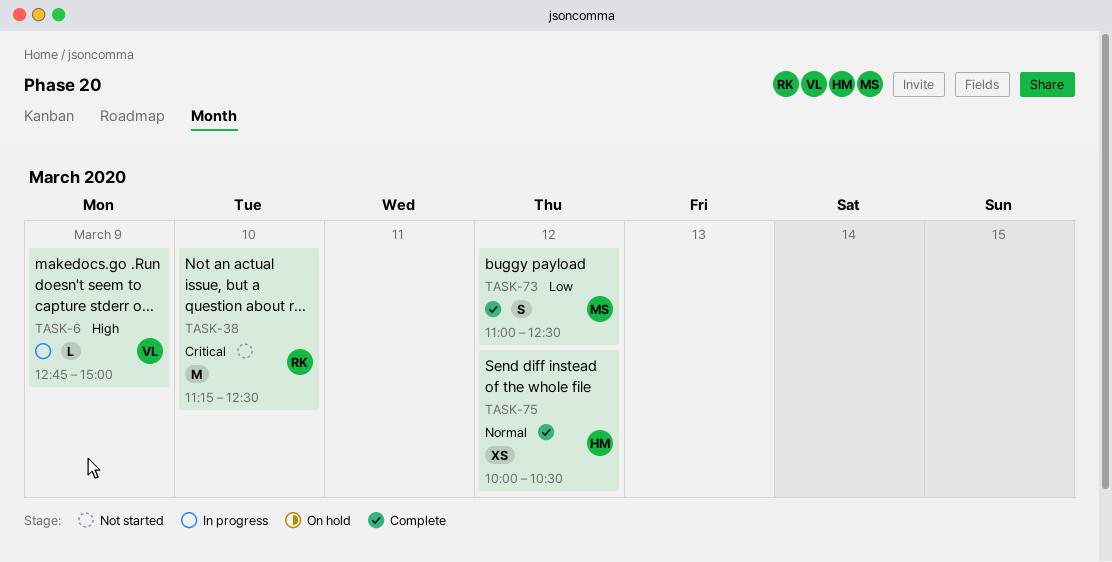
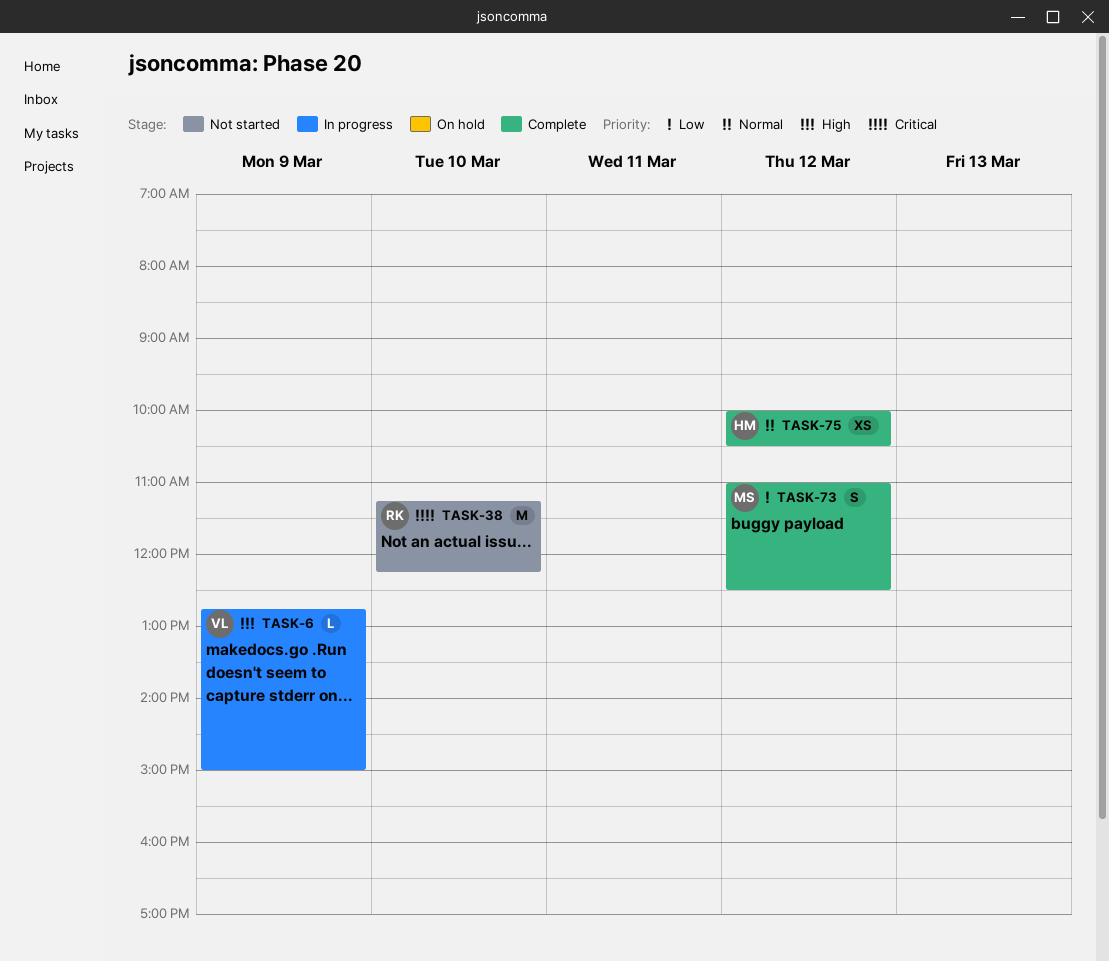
TASK-38, ends: 12:30 -> 12:15

